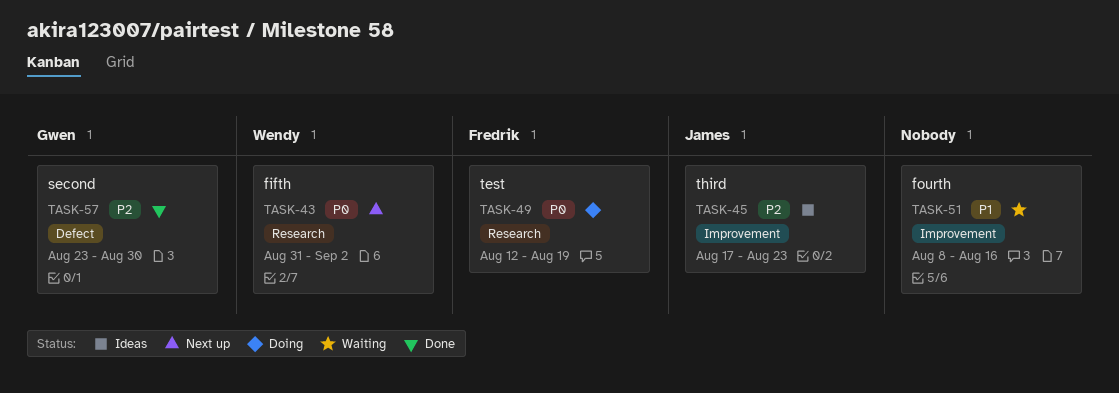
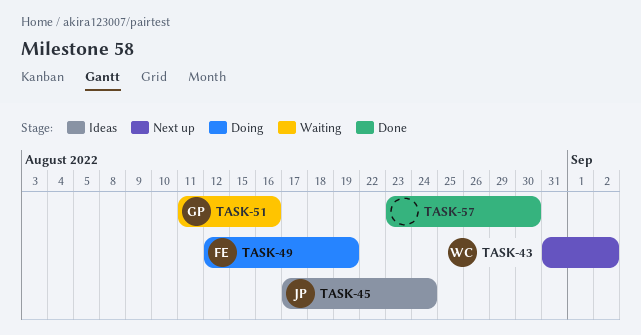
TASK-45, due: Aug 23 -> Aug 24
TASK-51, owner: none -> Gwen
TASK-51, start: Aug 8 -> Aug 11
TASK-57, owner: Gwen -> none

